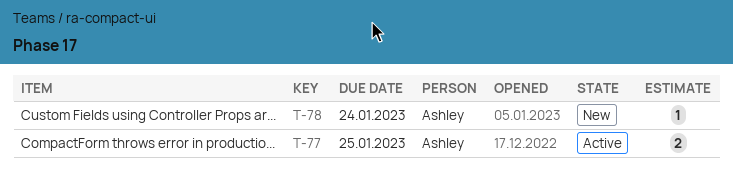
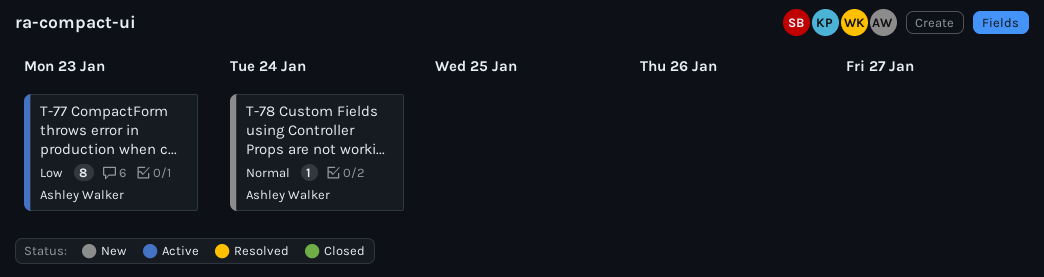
T-77, estimate: 2 -> 8
T-77, due: Jan 25 -> Jan 23

